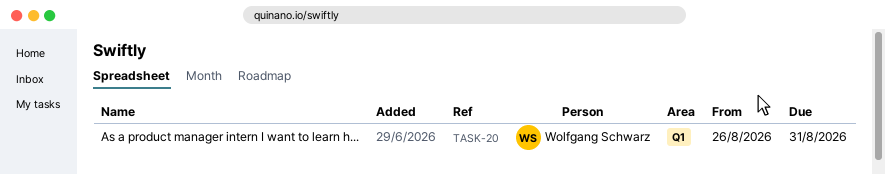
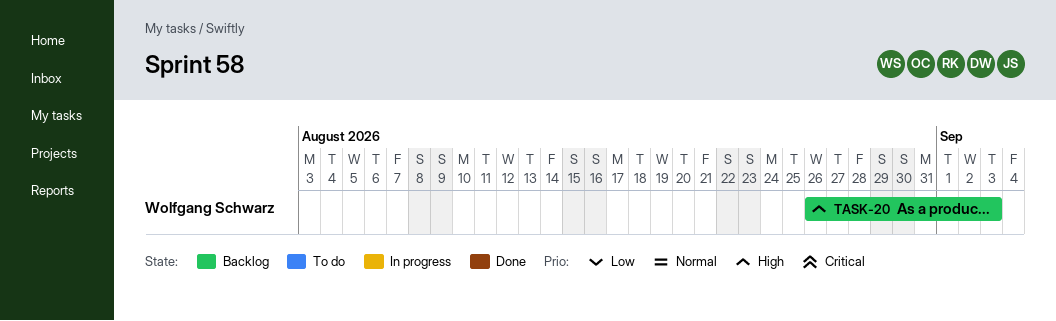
TASK-20, due: Aug 31 -> Sep 3

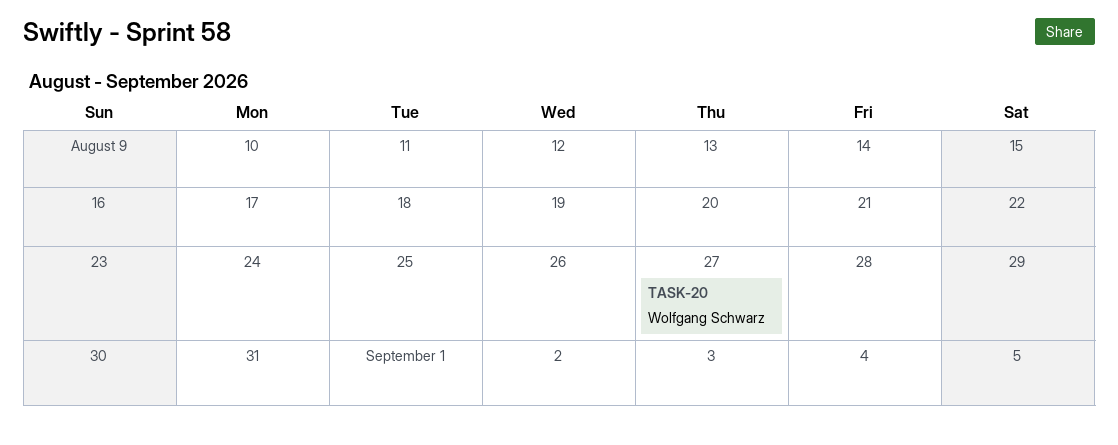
TASK-20, due: Sep 3 -> Aug 27

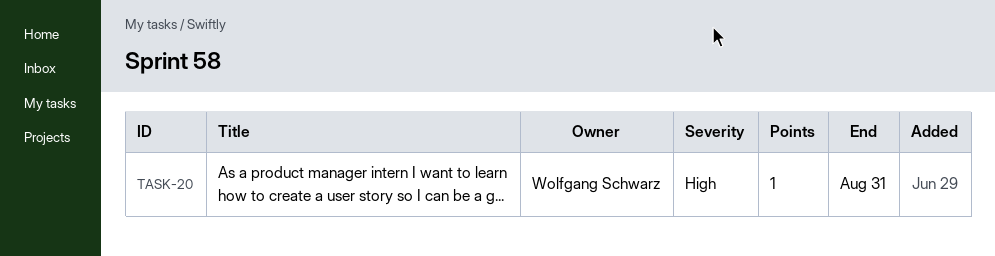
TASK-20, due: Aug 27 -> Aug 31

